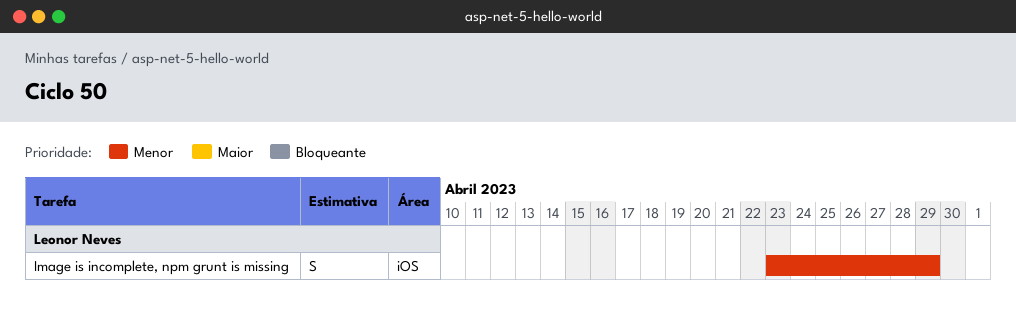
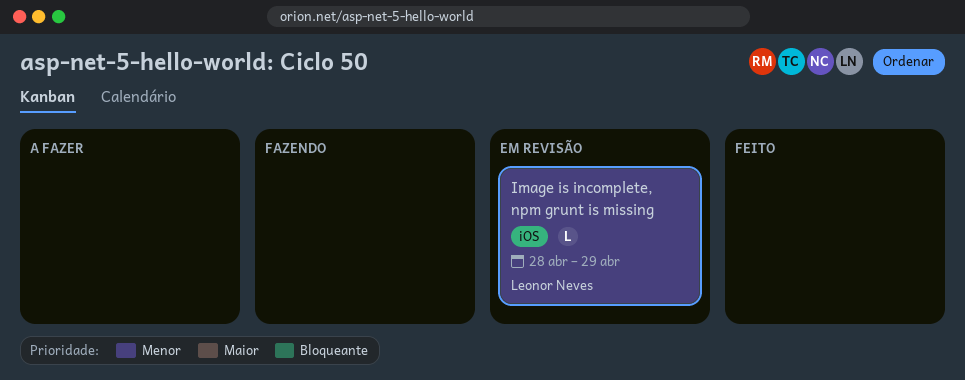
Image is incomplete, npm grunt is missing, estimate: S -> L
Image is incomplete, npm grunt is missing, start: Apr 23 -> Apr 28

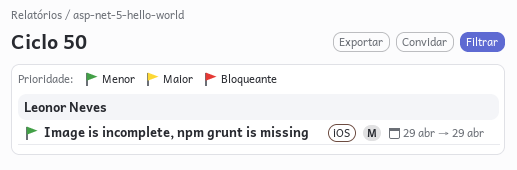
Image is incomplete, npm grunt is missing, estimate: L -> M
Image is incomplete, npm grunt is missing, start: Apr 28 -> Apr 29

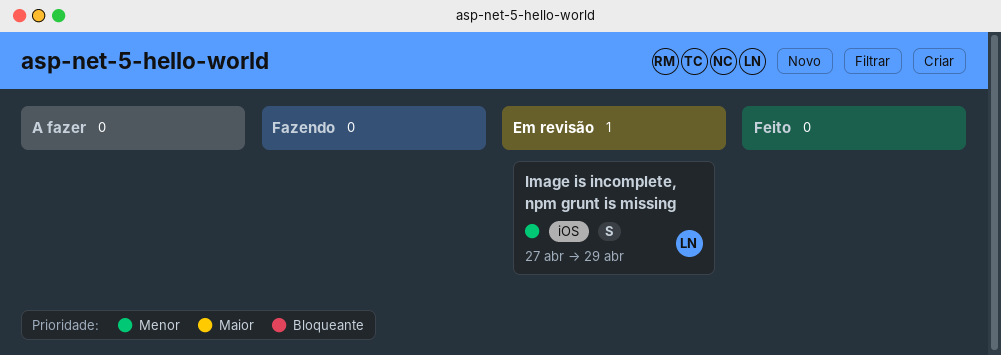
Image is incomplete, npm grunt is missing, estimate: M -> S
Image is incomplete, npm grunt is missing, start: Apr 29 -> Apr 27

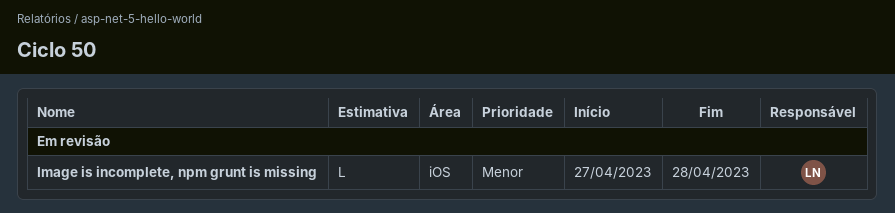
Image is incomplete, npm grunt is missing, estimate: S -> L
Image is incomplete, npm grunt is missing, due: Apr 29 -> Apr 28

